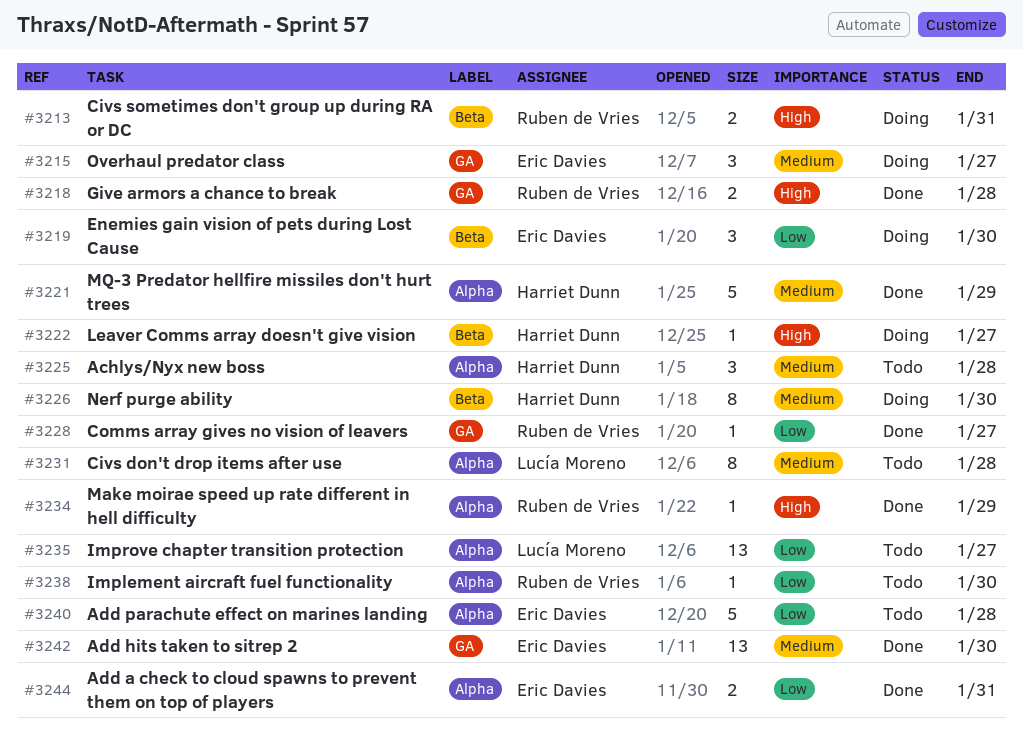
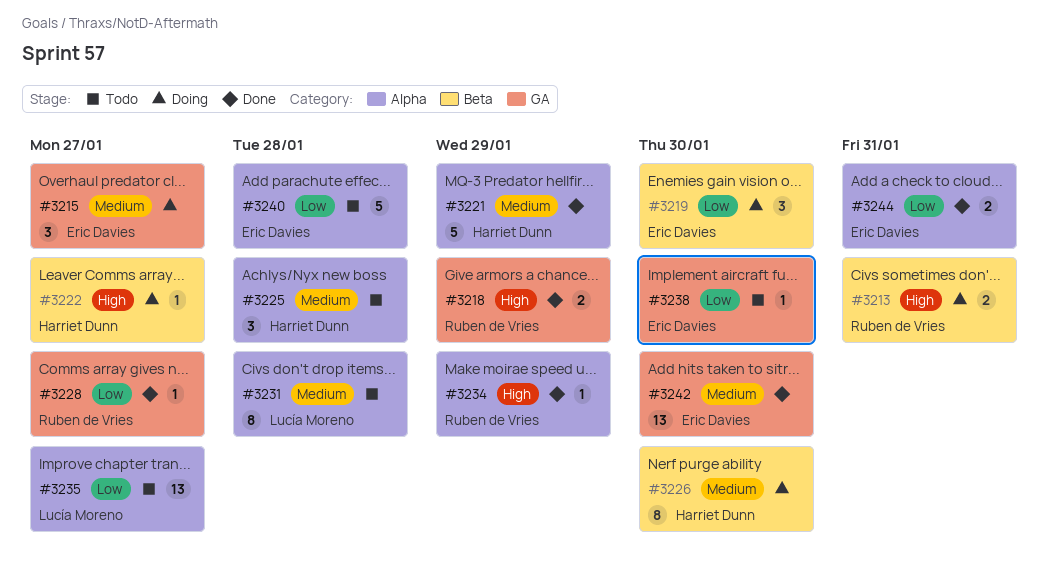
#3218, due: Jan 28 -> Jan 29
#3238, owner: Ruben de Vries -> Eric Davies
#3238, label: Alpha -> GA

